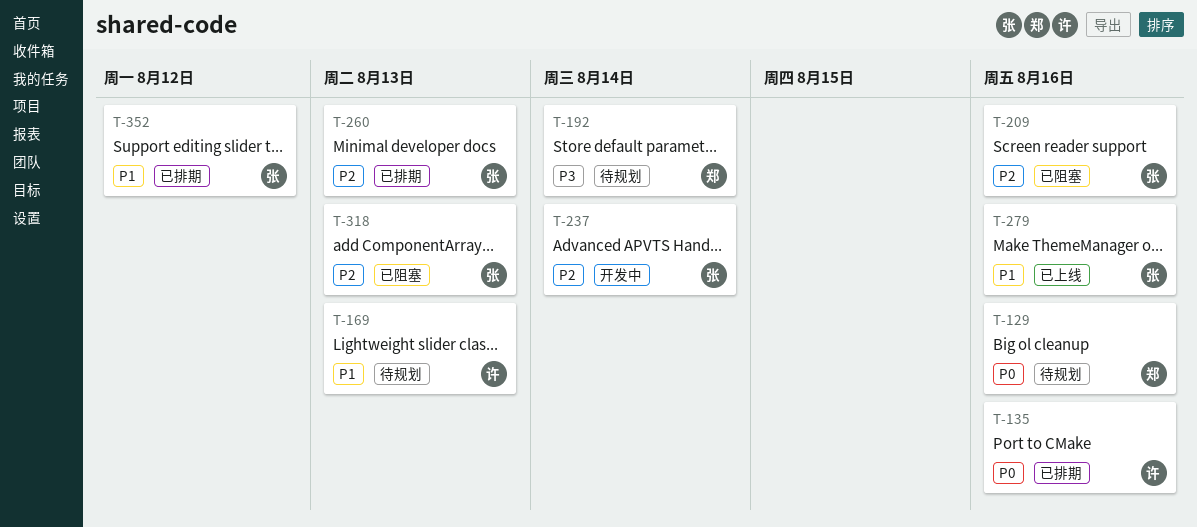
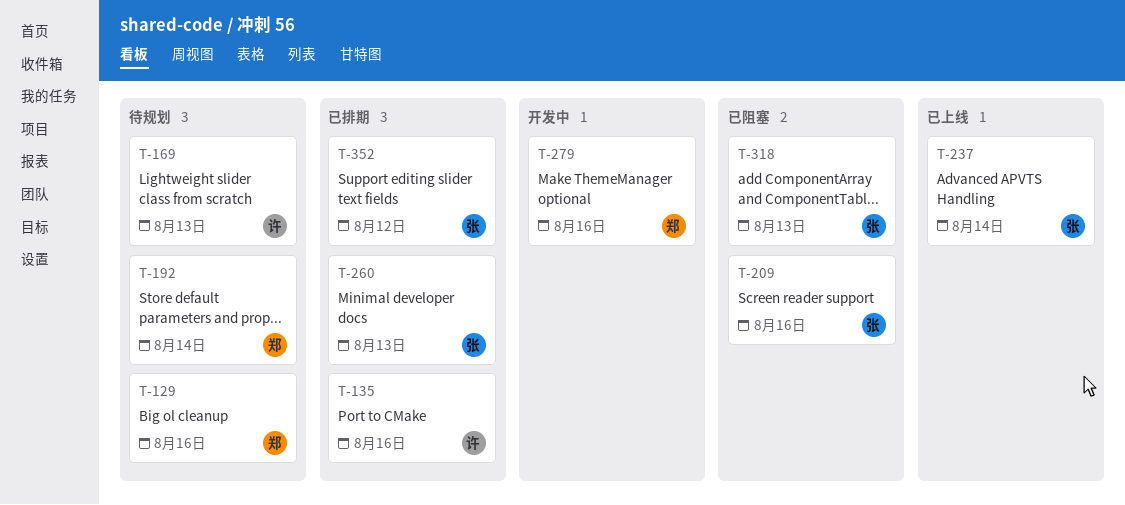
T-237, status: 开发中 -> 已上线
T-279, status: 已上线 -> 开发中
T-279, owner: 张 -> 郑

